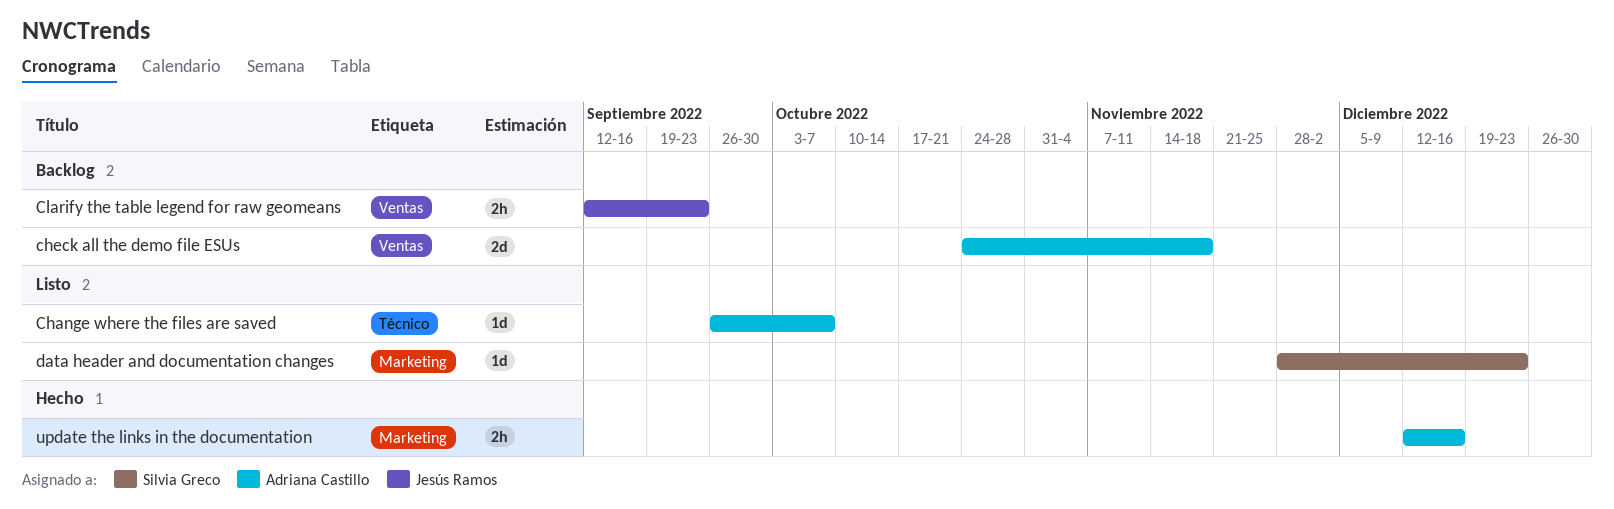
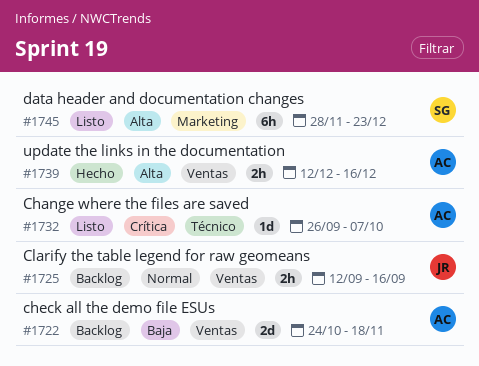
Clarify the table legend for raw geomeans, due: Sep 23 -> Sep 16
data header and documentation changes, estimate: 1d -> 6h
update the links in the documentation, label: Marketing -> Ventas

